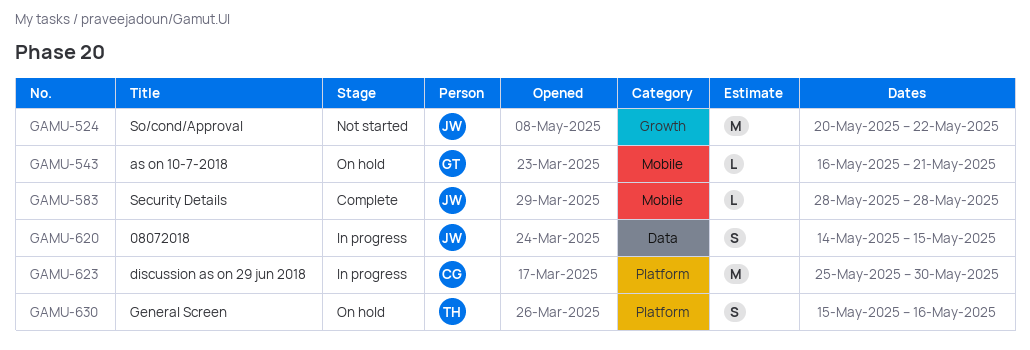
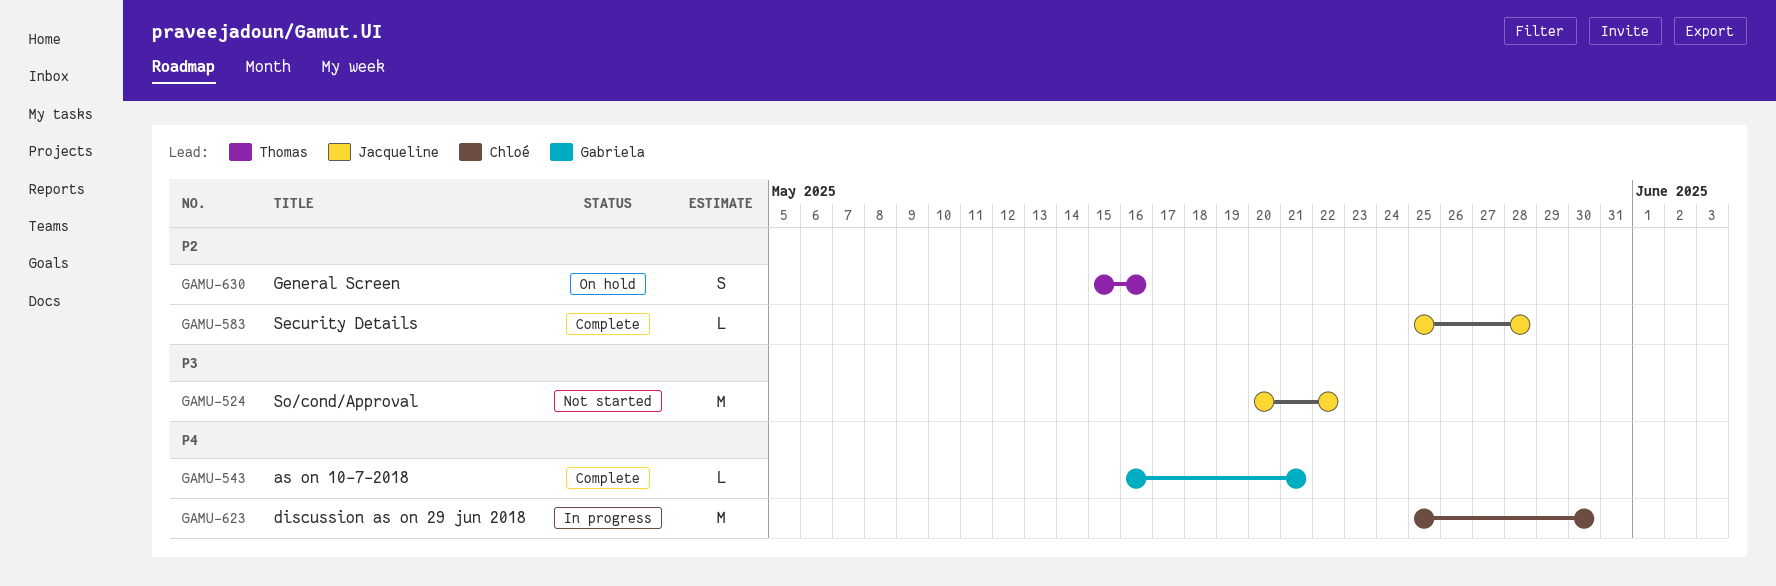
GAMU-543, status: On hold -> Complete
GAMU-583, start: May 28 -> May 25
GAMU-620: present -> none

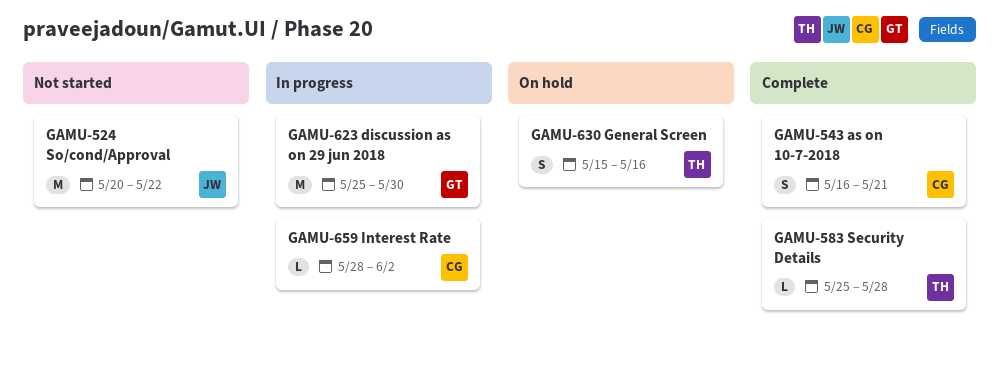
GAMU-543, owner: Gabriela -> Chloé
GAMU-543, estimate: L -> S
GAMU-583, owner: Jacqueline -> Thomas
GAMU-623, owner: Chloé -> Gabriela
GAMU-659: none -> present

